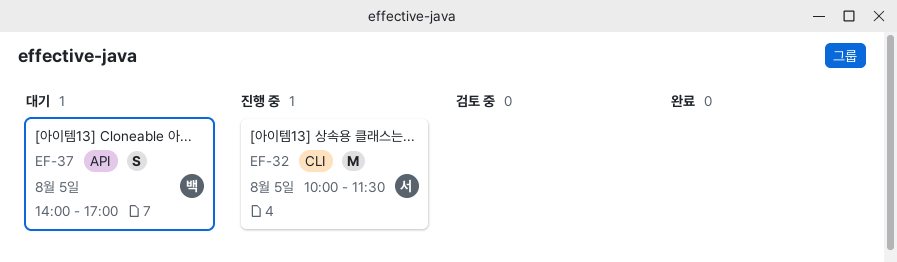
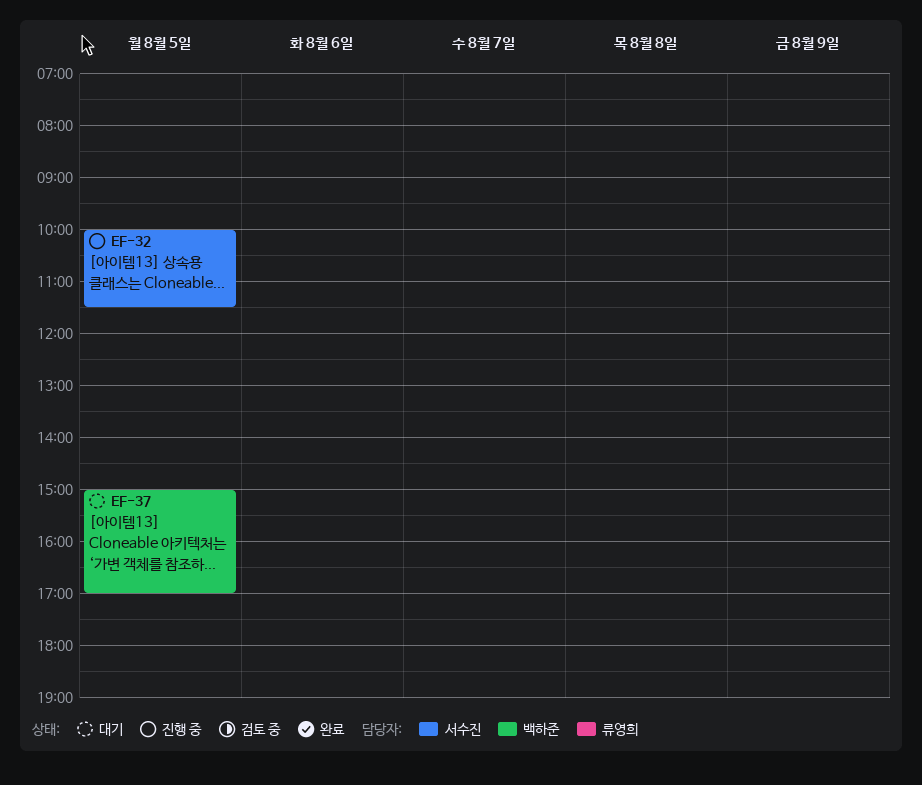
EF-37, begins: 14:00 -> 15:00

